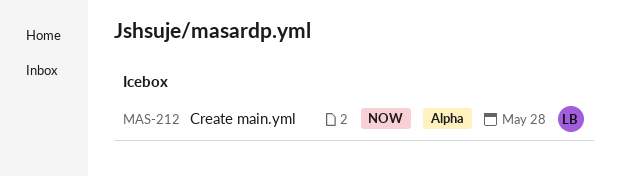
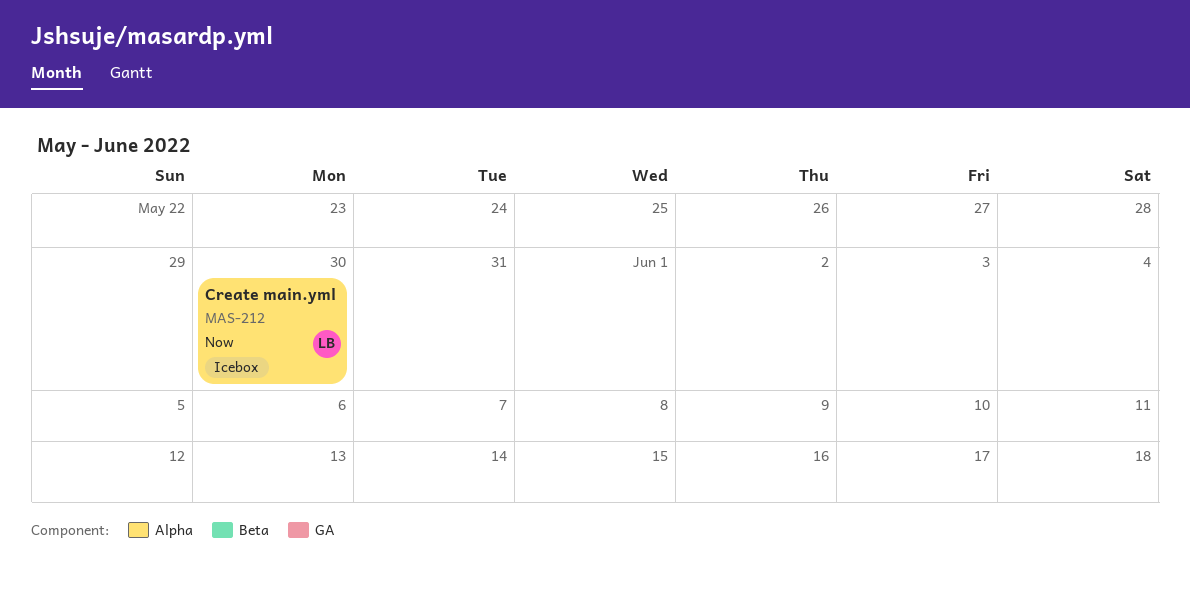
MAS-212, due: May 28 -> May 30

